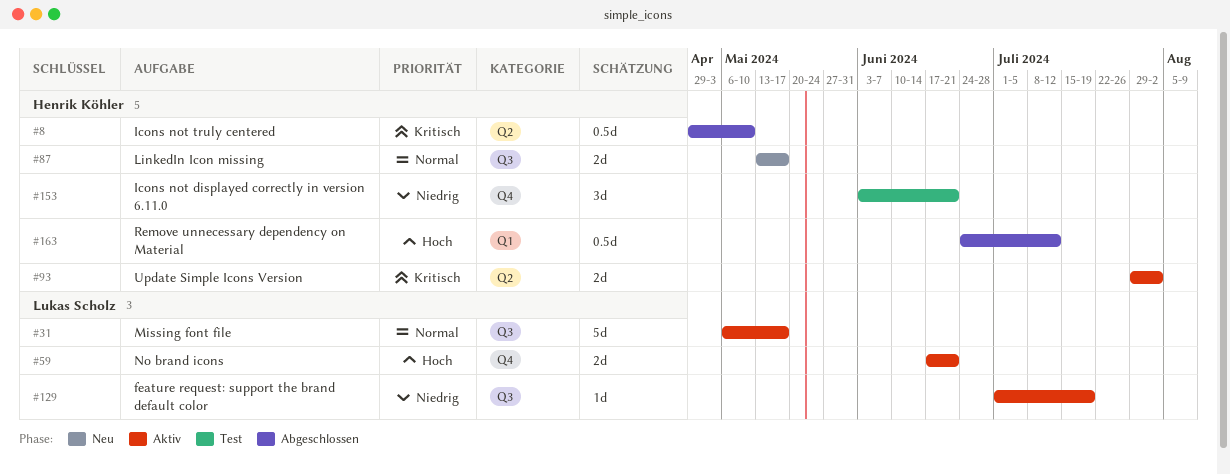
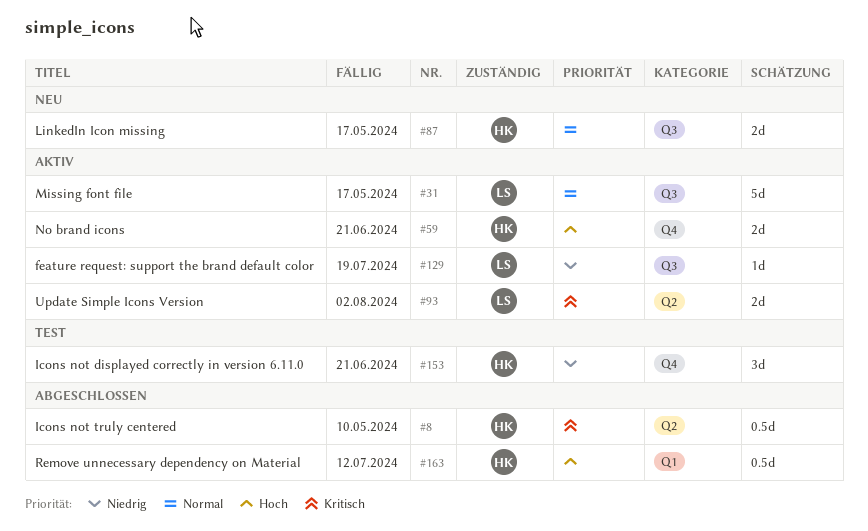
#59, owner: Lukas Scholz -> Henrik Köhler
#93, owner: Henrik Köhler -> Lukas Scholz

